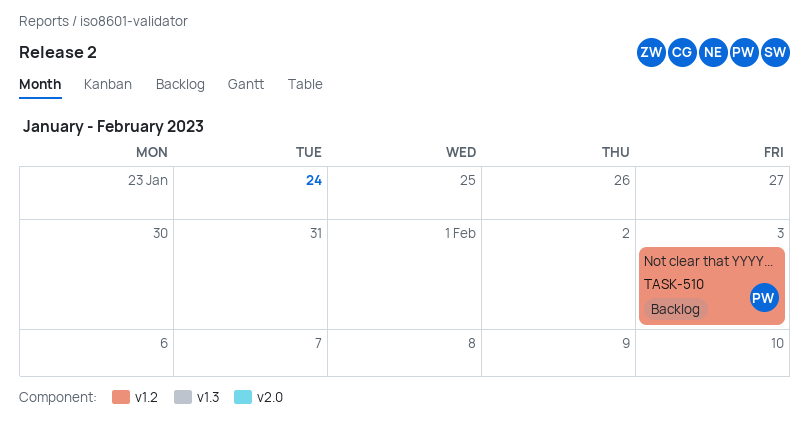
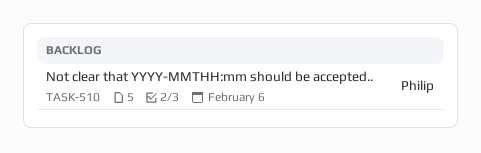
TASK-510, due: Feb 3 -> Feb 6

